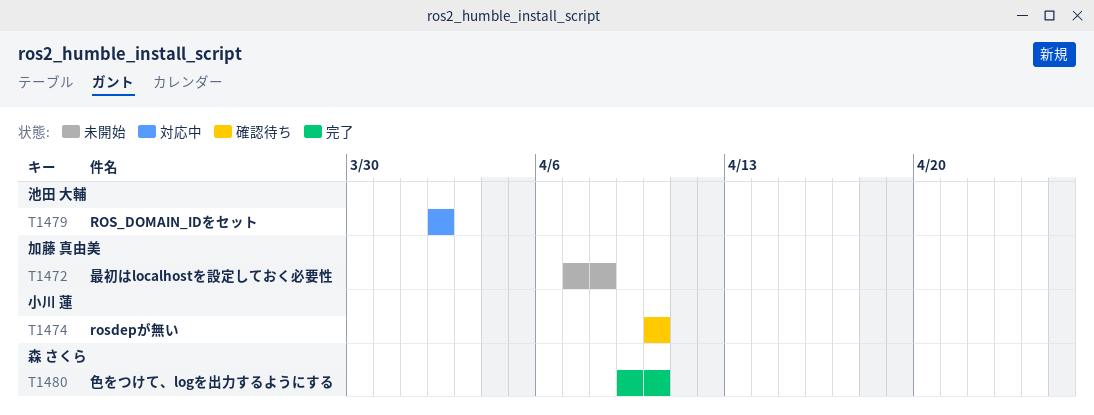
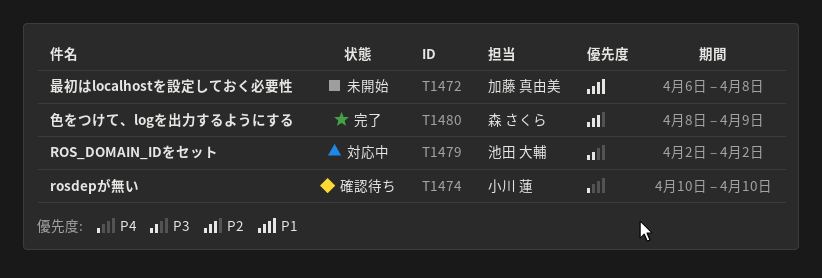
T1472, start: Apr 7 -> Apr 6
T1480, start: Apr 9 -> Apr 8
T1480, due: Apr 10 -> Apr 9

